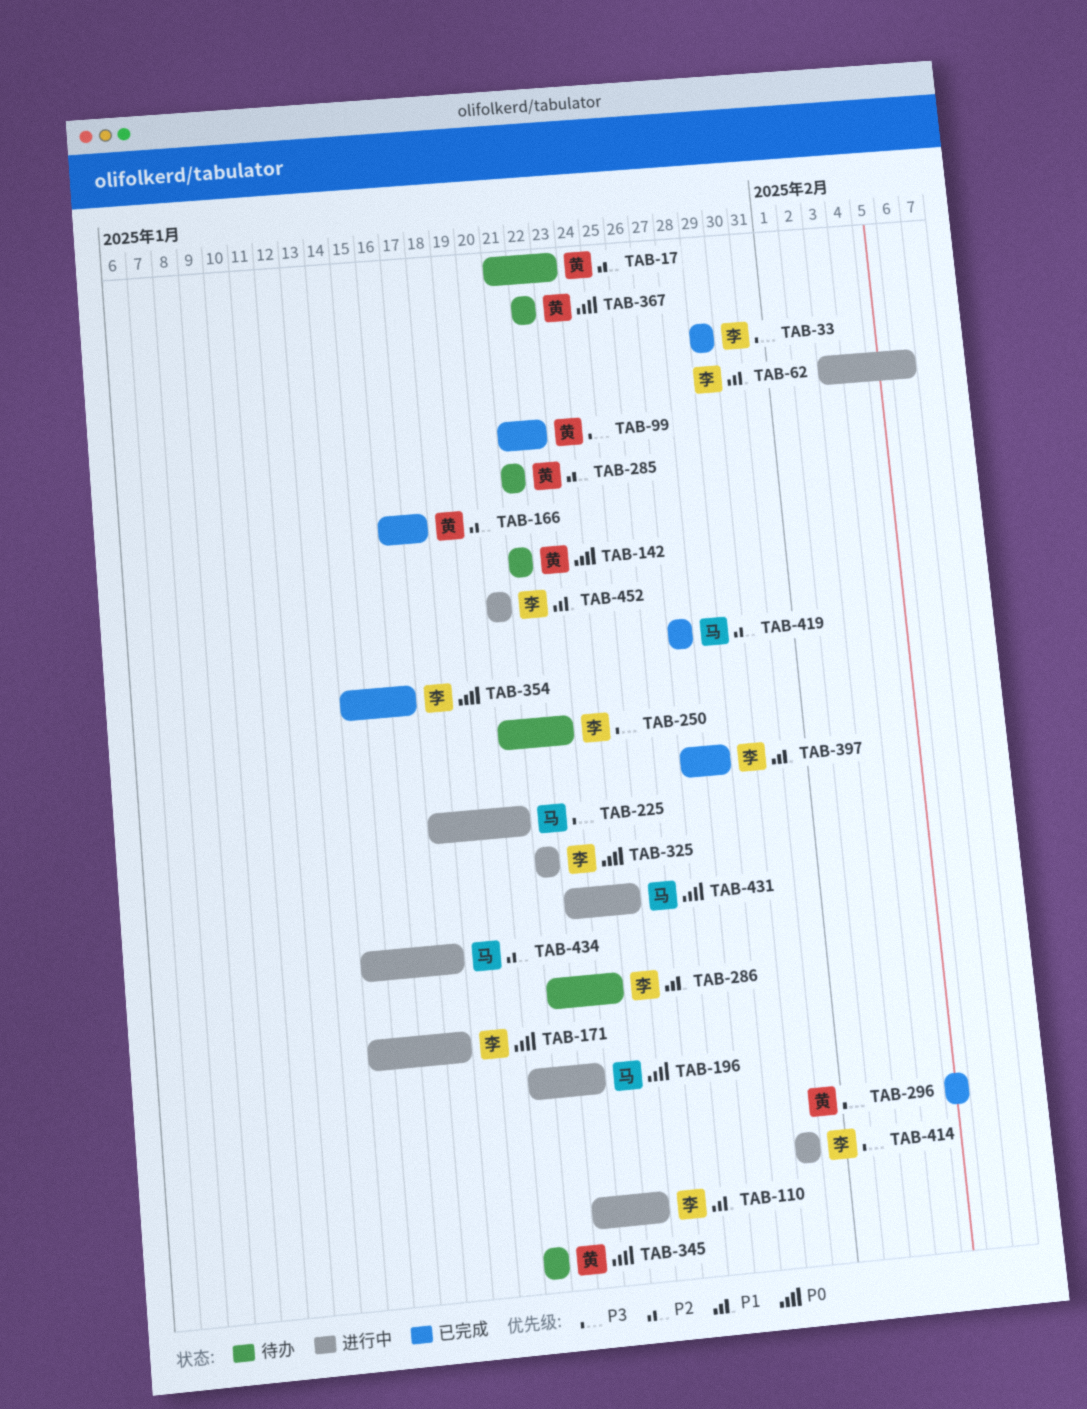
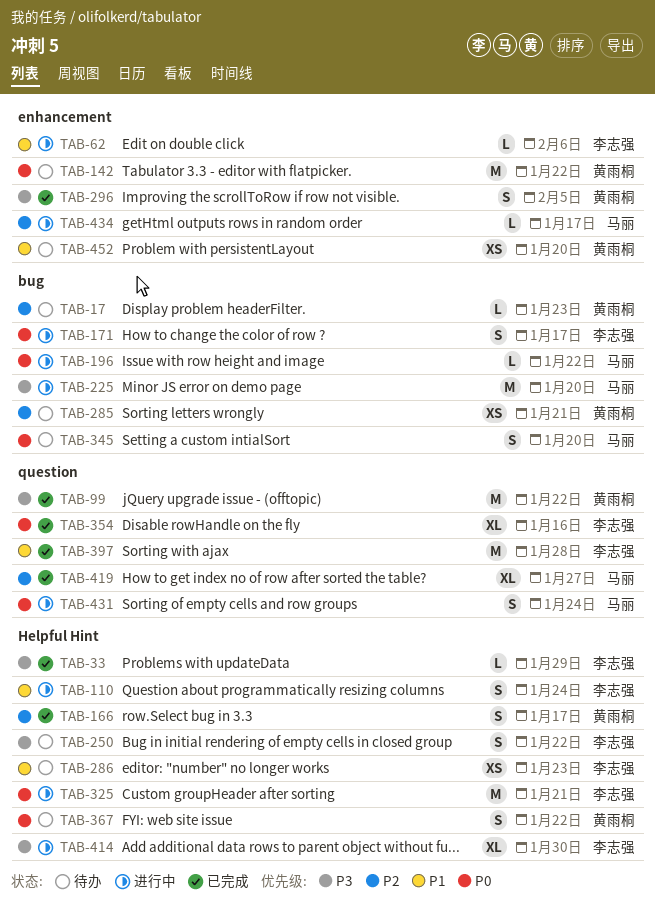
TAB-142, due: Jan 21 -> Jan 22
TAB-345, owner: 黄雨桐 -> 马丽
TAB-452, status: 进行中 -> 待办
TAB-452, owner: 李志强 -> 黄雨桐

